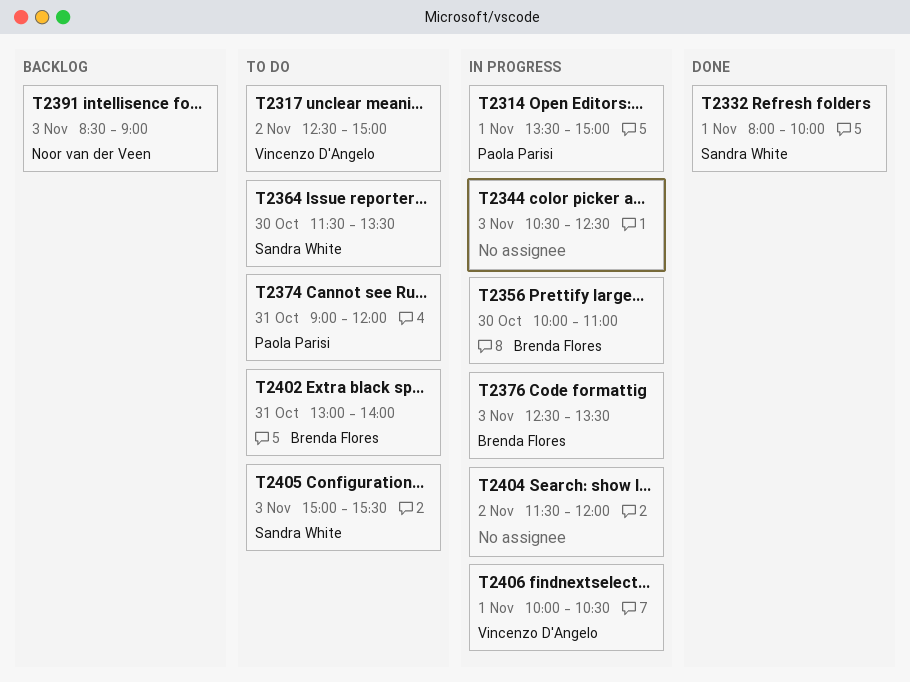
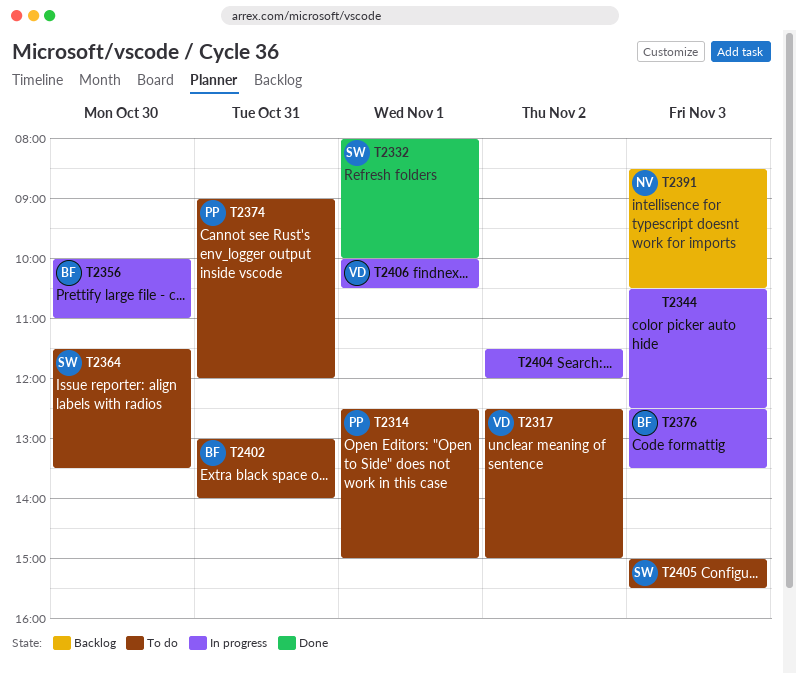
T2314, status: In progress -> To do
T2314, begins: 13:30 -> 12:30
T2391, ends: 09:00 -> 10:30

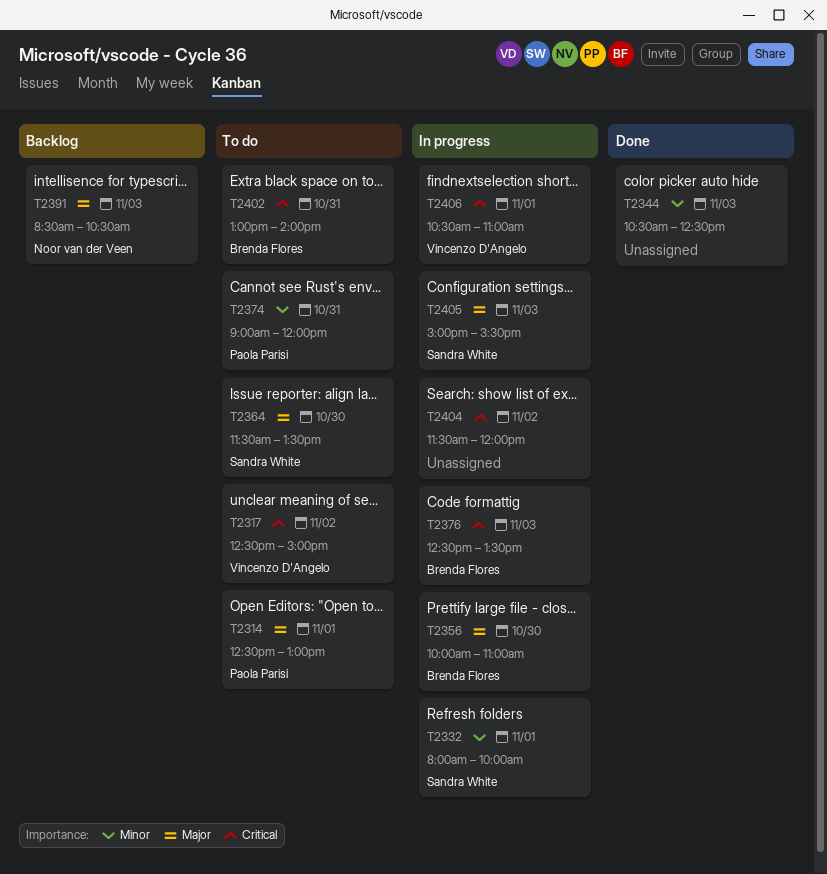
T2314, ends: 15:00 -> 13:00
T2332, status: Done -> In progress
T2344, status: In progress -> Done
T2405, status: To do -> In progress
T2406, begins: 10:00 -> 10:30
T2406, ends: 10:30 -> 11:00

